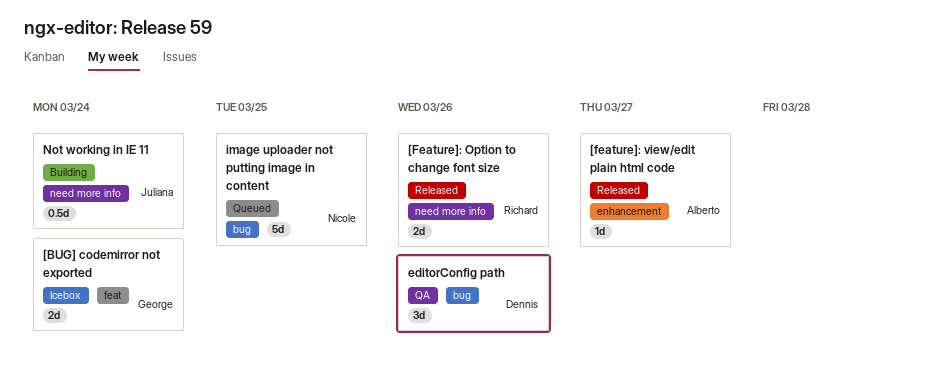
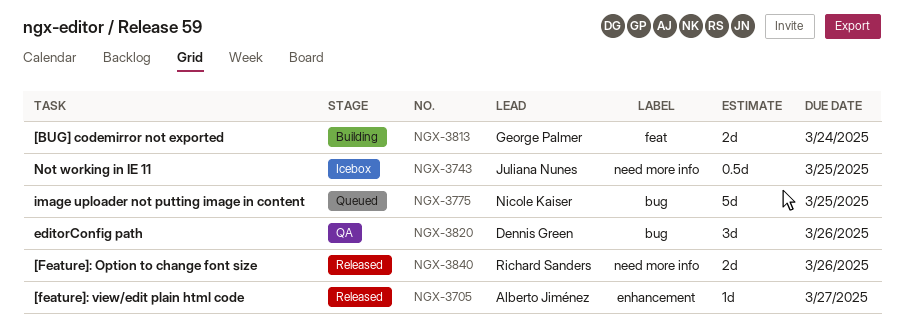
[BUG] codemirror not exported, status: Icebox -> Building
Not working in IE 11, status: Building -> Icebox
Not working in IE 11, due: Mar 24 -> Mar 25

